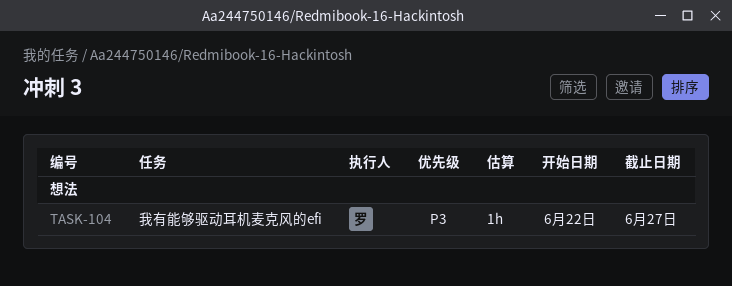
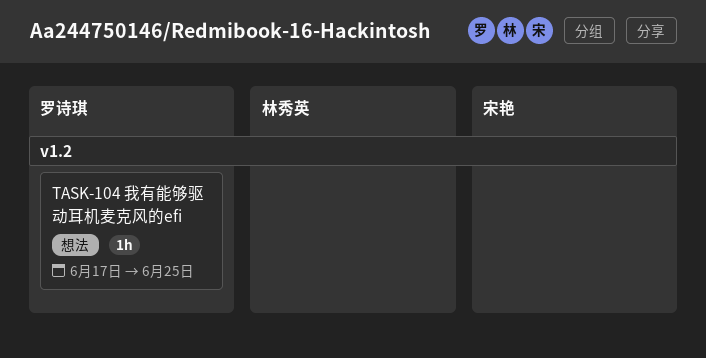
TASK-104, start: Jun 22 -> Jun 17
TASK-104, due: Jun 27 -> Jun 25

